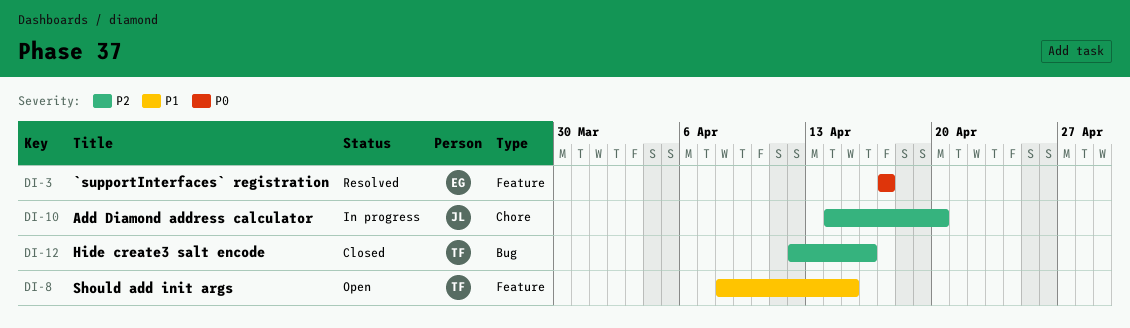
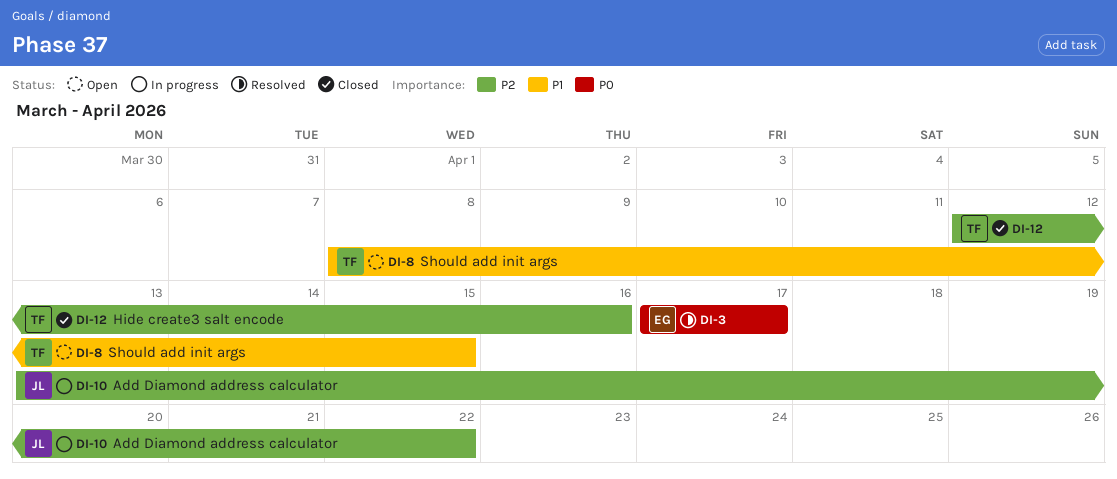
DI-10, start: Apr 14 -> Apr 13
DI-10, due: Apr 20 -> Apr 22

